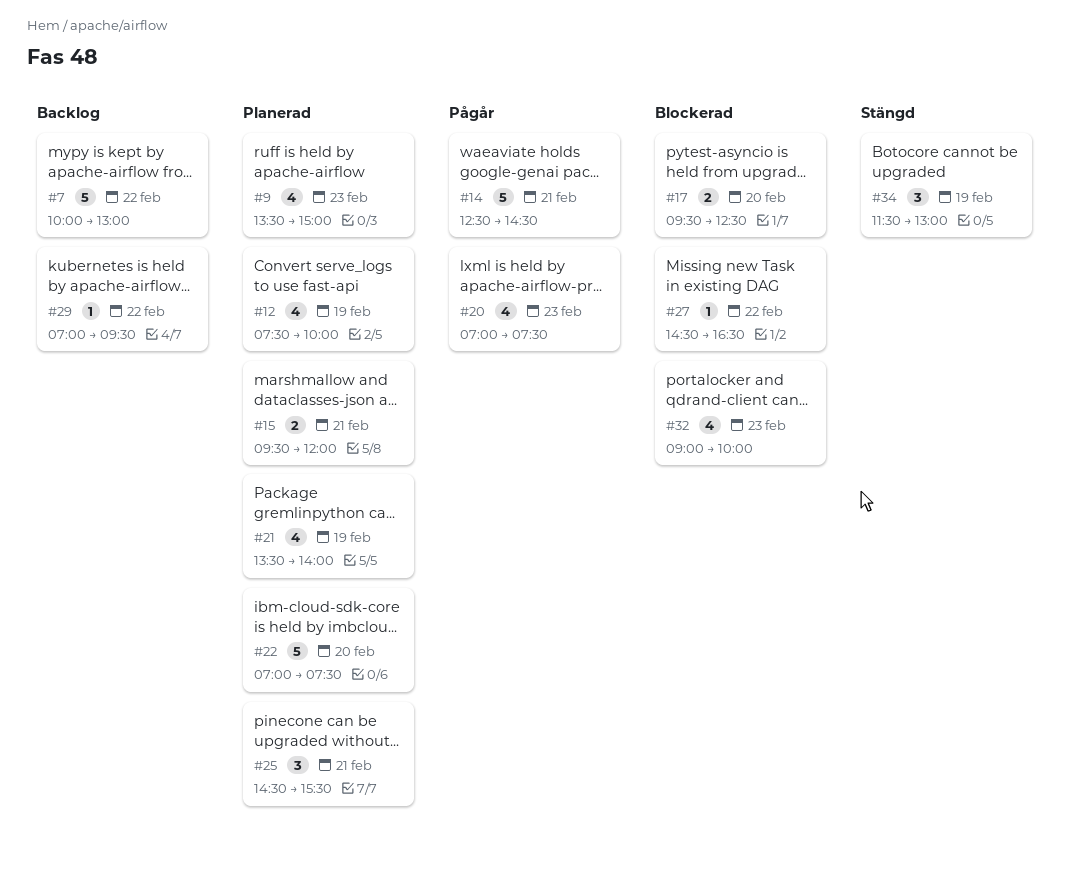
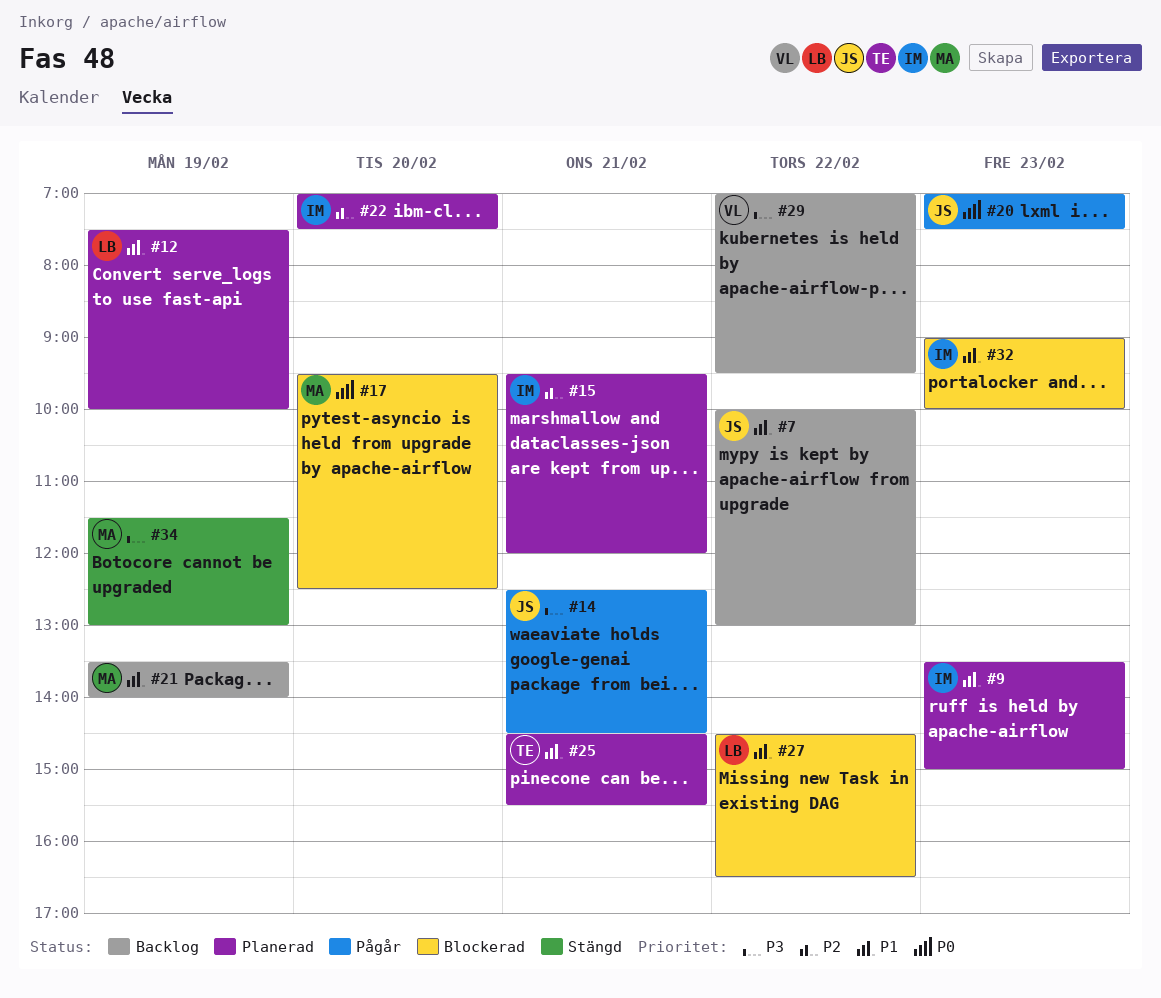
#21, status: Planerad -> Backlog

